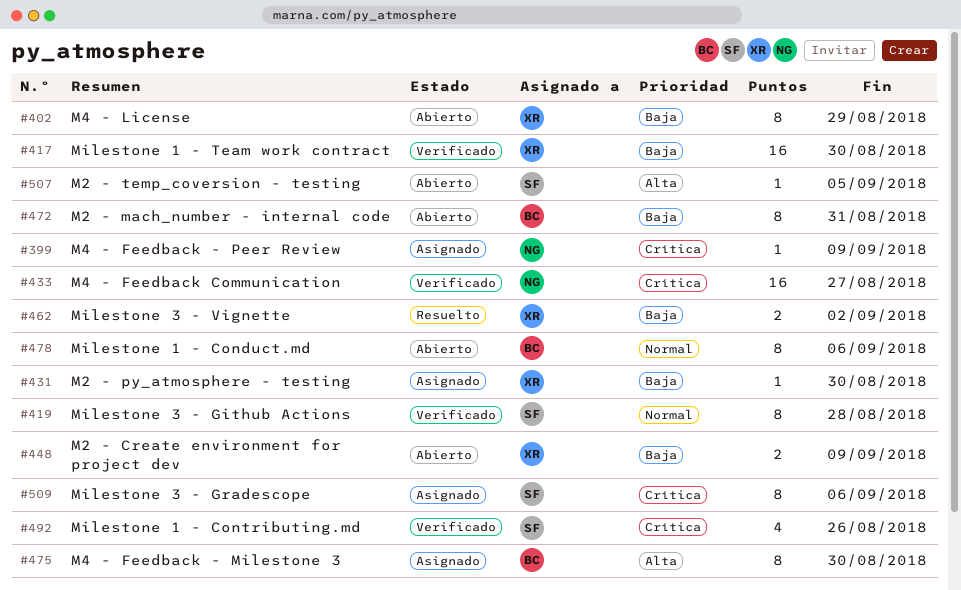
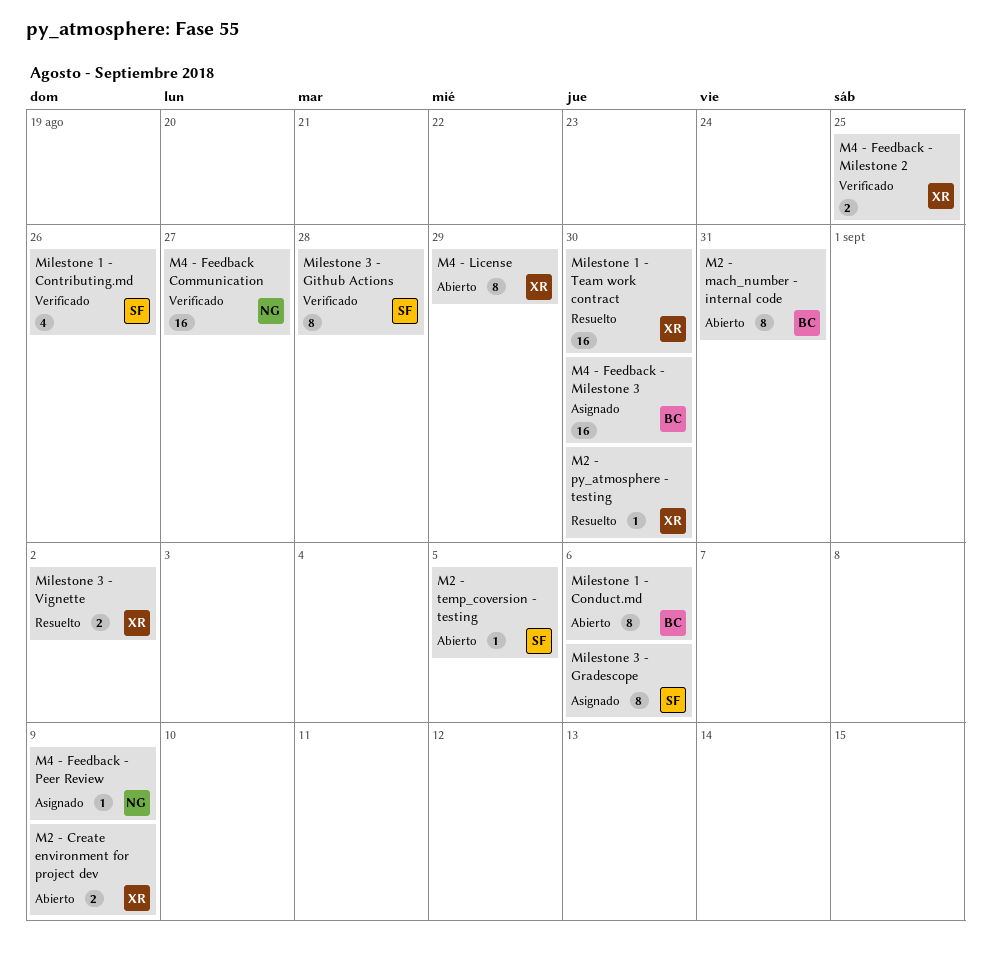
M2 - py_atmosphere - testing, status: Asignado -> Resuelto
M4 - Feedback - Milestone 2: none -> present
M4 - Feedback - Milestone 3, estimate: 8 -> 16
Milestone 1 - Team work contract, status: Verificado -> Resuelto

